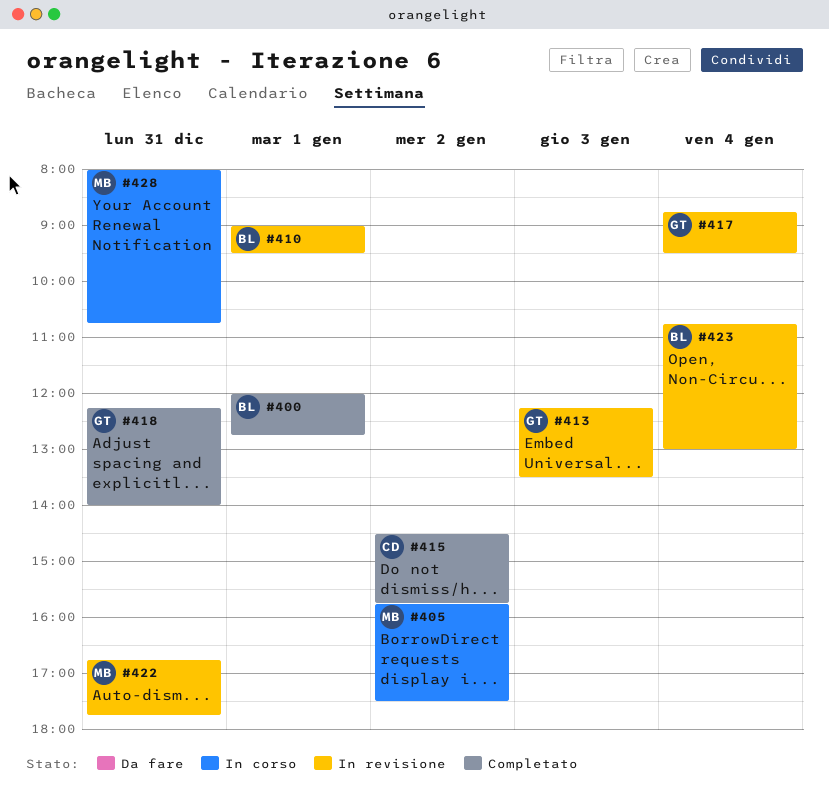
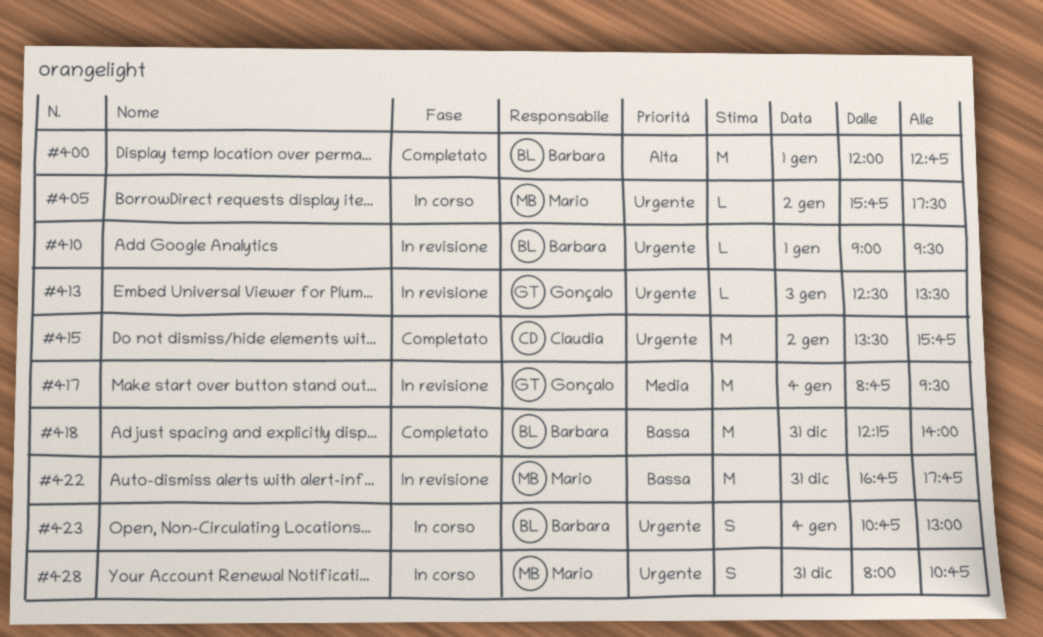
#413, begins: 12:15 -> 12:30
#415, begins: 14:30 -> 13:30
#418, owner: Gonçalo -> Barbara
#423, status: In revisione -> In corso

